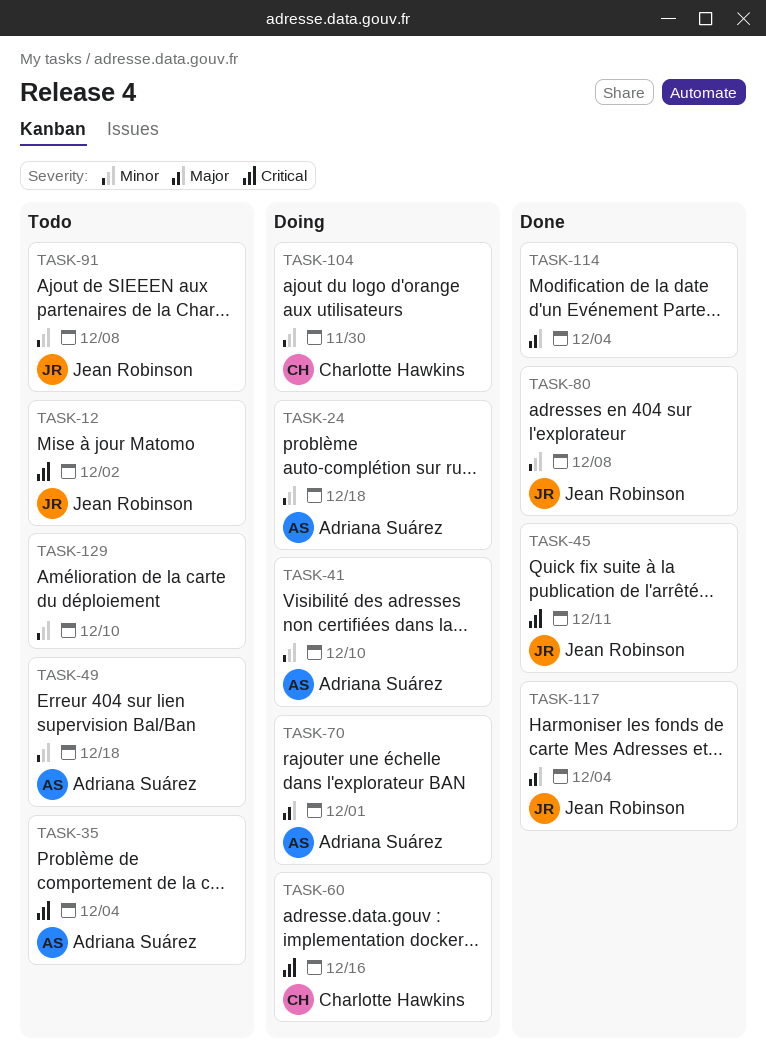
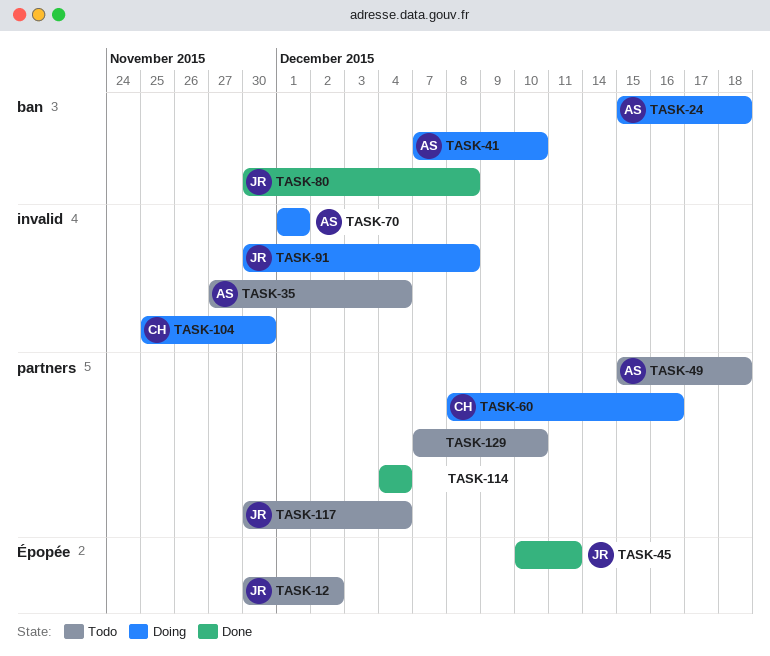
TASK-91, status: Todo -> Doing
TASK-117, status: Done -> Todo

